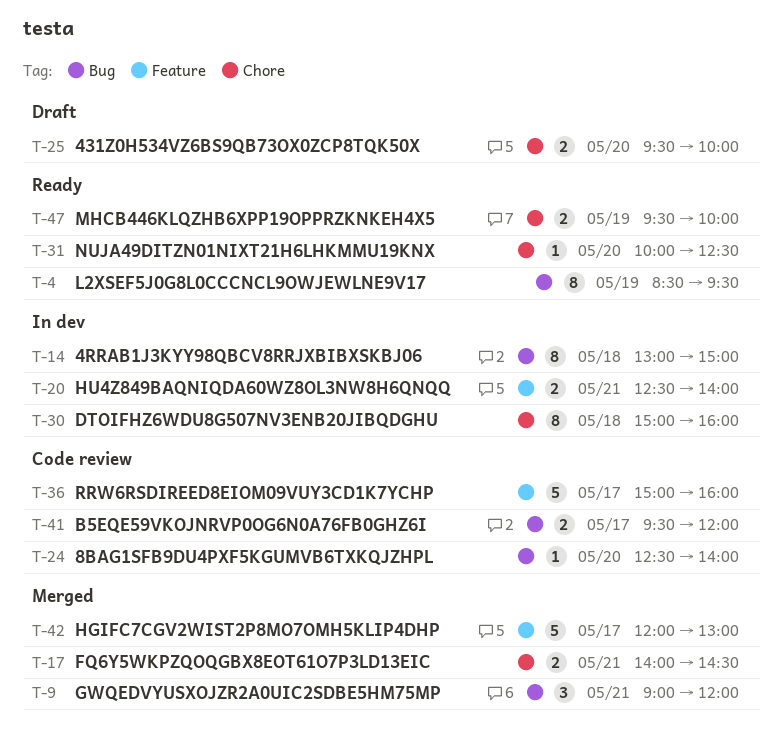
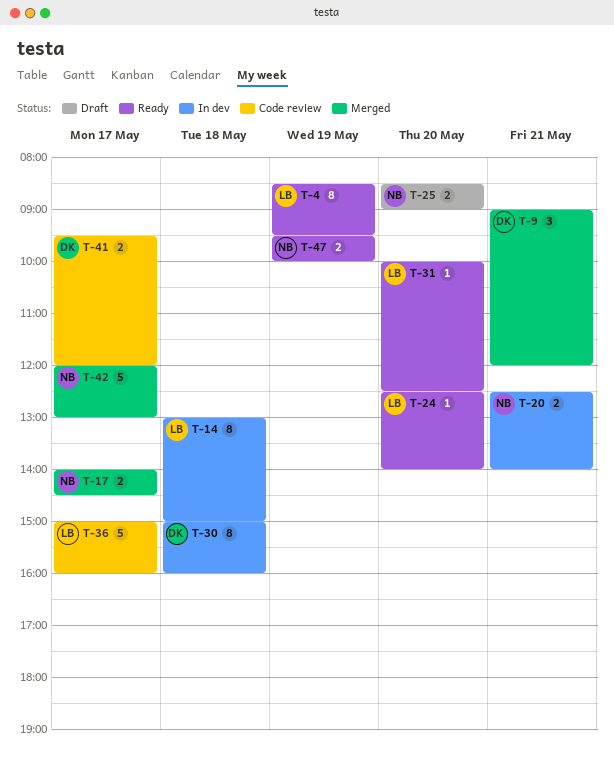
T-17, day: May 21 -> May 17
T-24, status: Code review -> Ready
T-25, begins: 09:30 -> 08:30
T-25, ends: 10:00 -> 09:00

